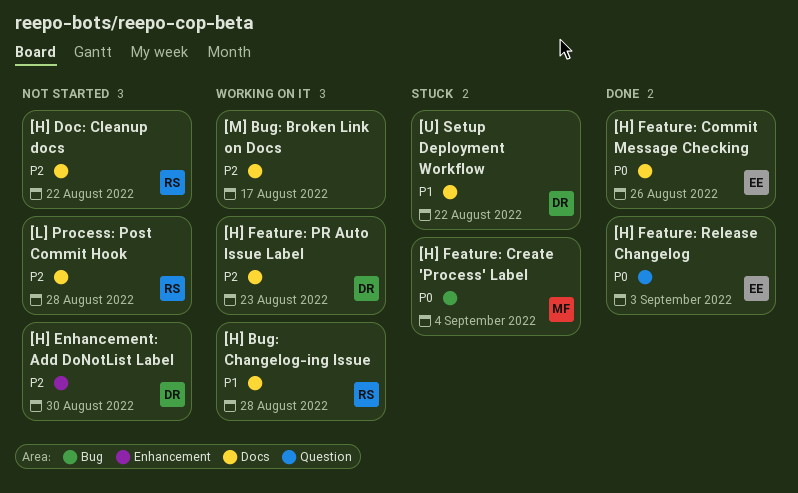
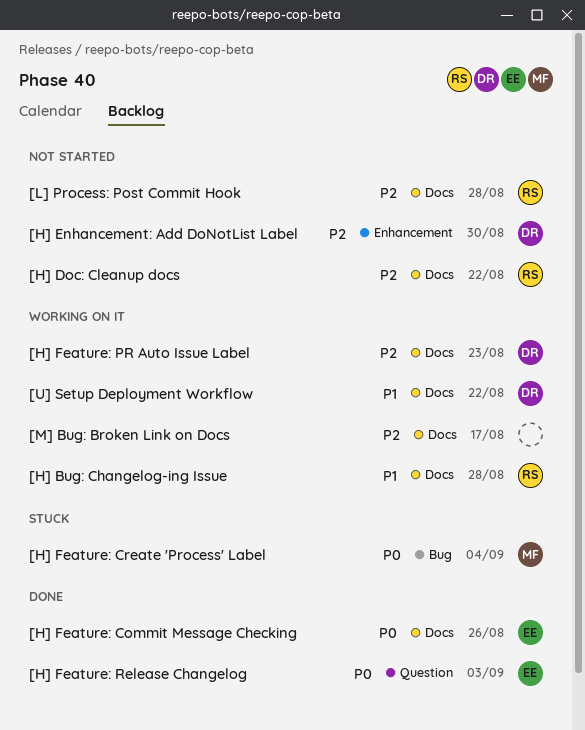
[U] Setup Deployment Workflow, status: Stuck -> Working on it

